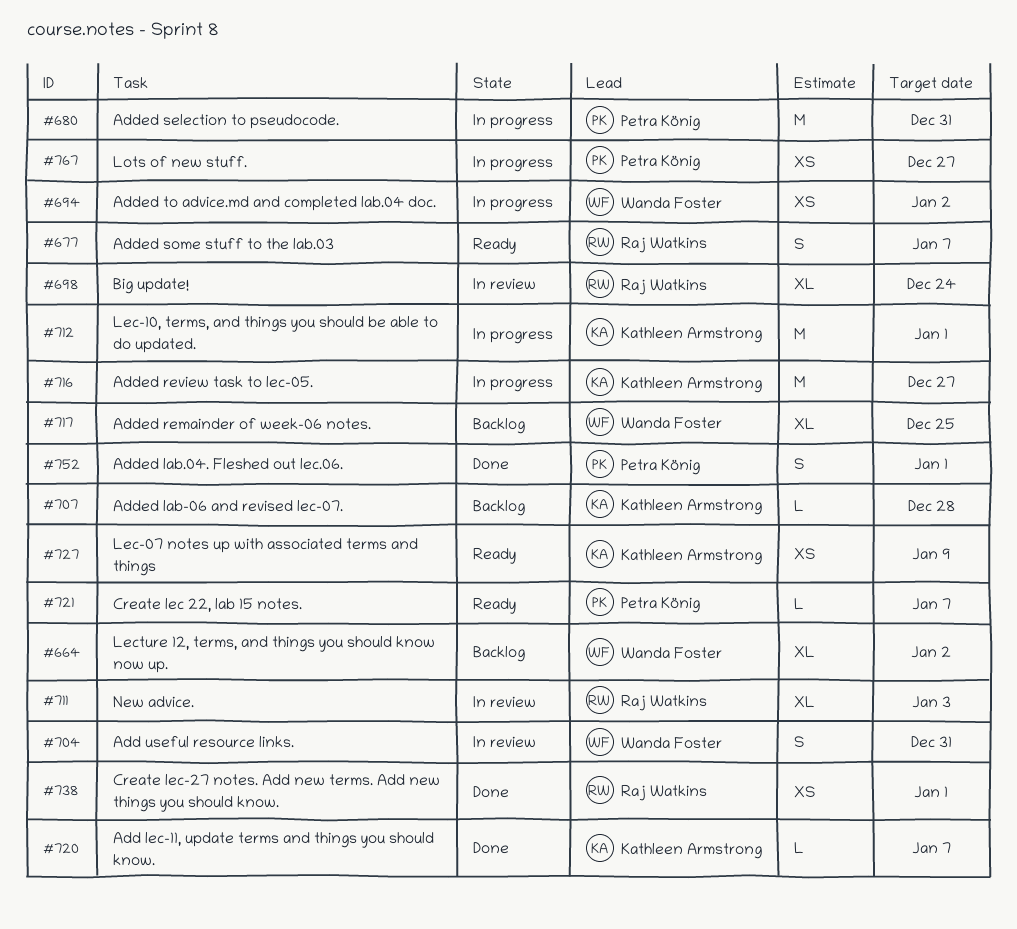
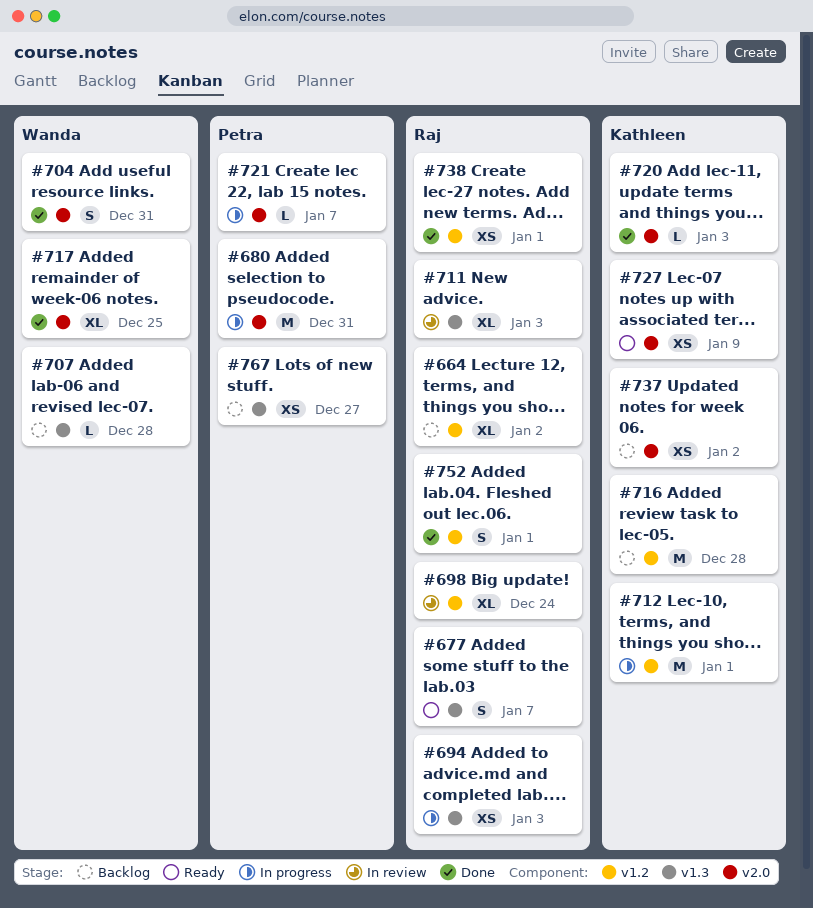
#664, owner: Wanda Foster -> Raj Watkins
#694, owner: Wanda Foster -> Raj Watkins
#694, due: Jan 2 -> Jan 3
#704, status: In review -> Done
#707, owner: Kathleen Armstrong -> Wanda Foster
#716, status: In progress -> Backlog
#716, due: Dec 27 -> Dec 28
#717, status: Backlog -> Done
#720, due: Jan 7 -> Jan 3
#721, status: Ready -> In progress
#737: none -> present
#752, owner: Petra König -> Raj Watkins
#767, status: In progress -> Backlog

